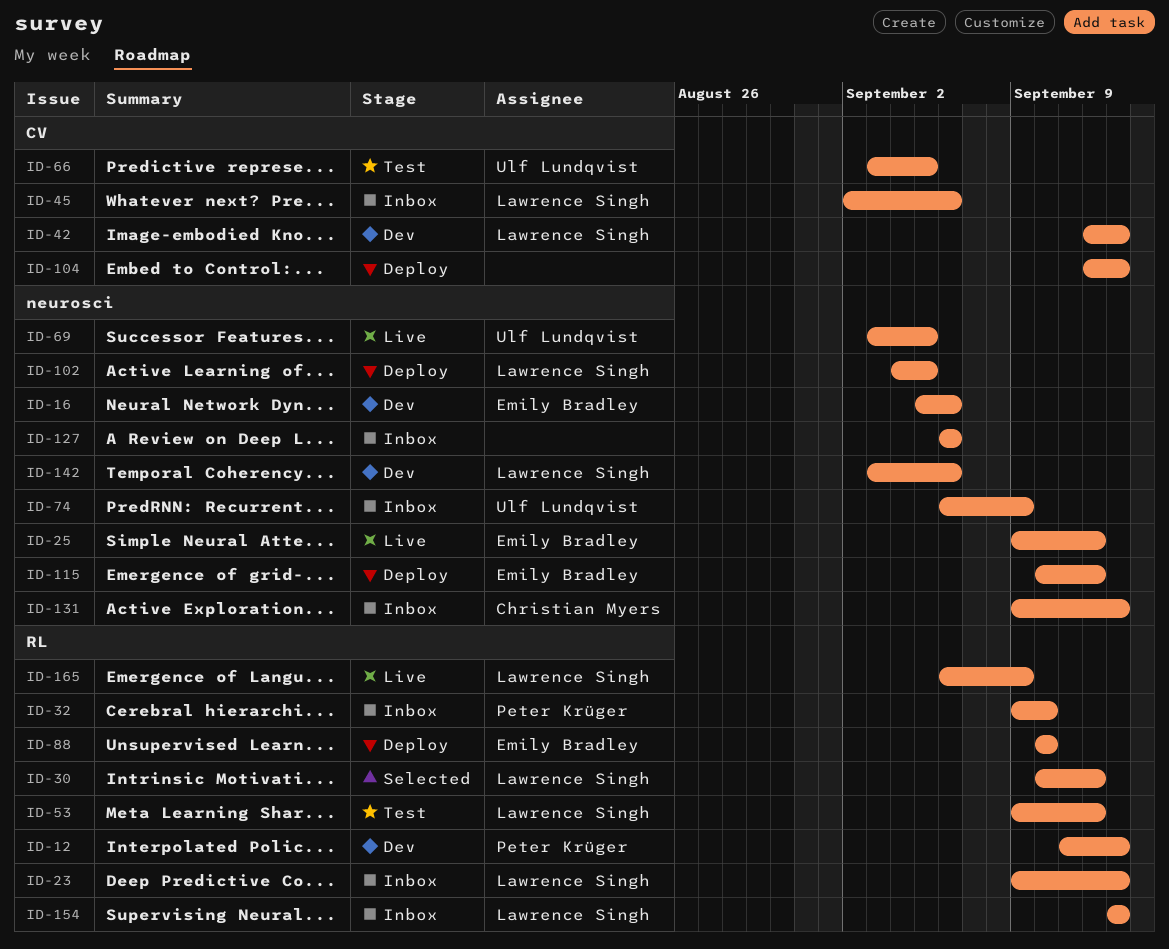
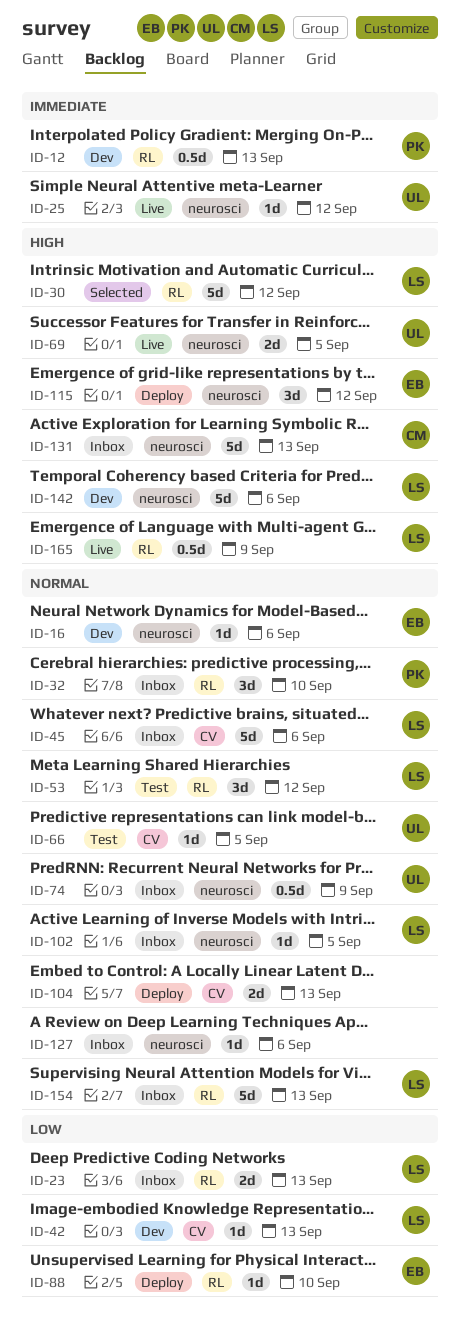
ID-25, owner: Emily Bradley -> Ulf Lundqvist
ID-102, status: Deploy -> Inbox

